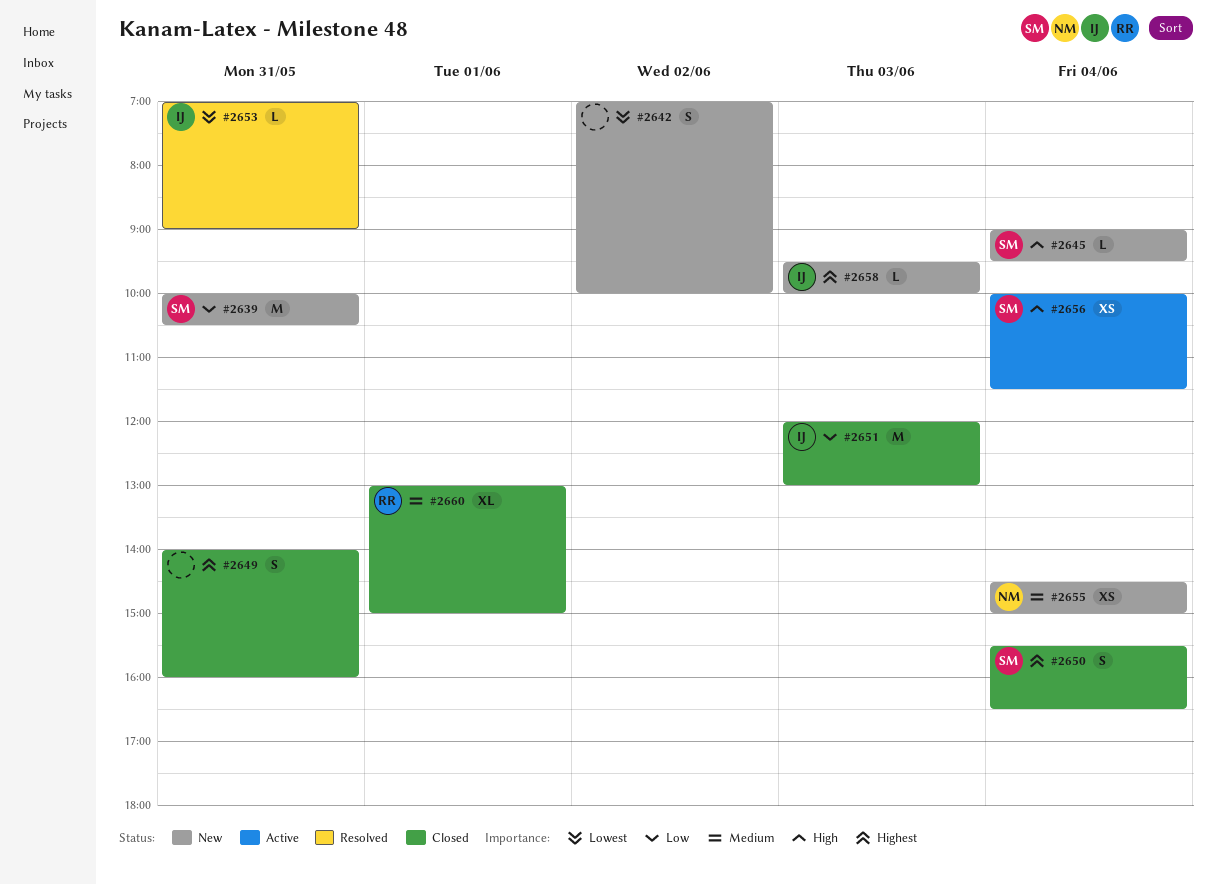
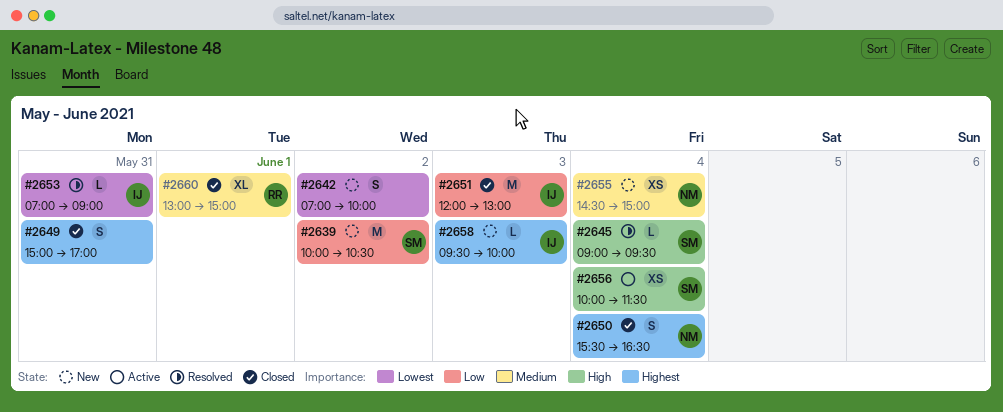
#2639, day: May 31 -> Jun 2
#2645, status: New -> Resolved
#2649, begins: 14:00 -> 15:00
#2649, ends: 16:00 -> 17:00
#2650, owner: SM -> NM

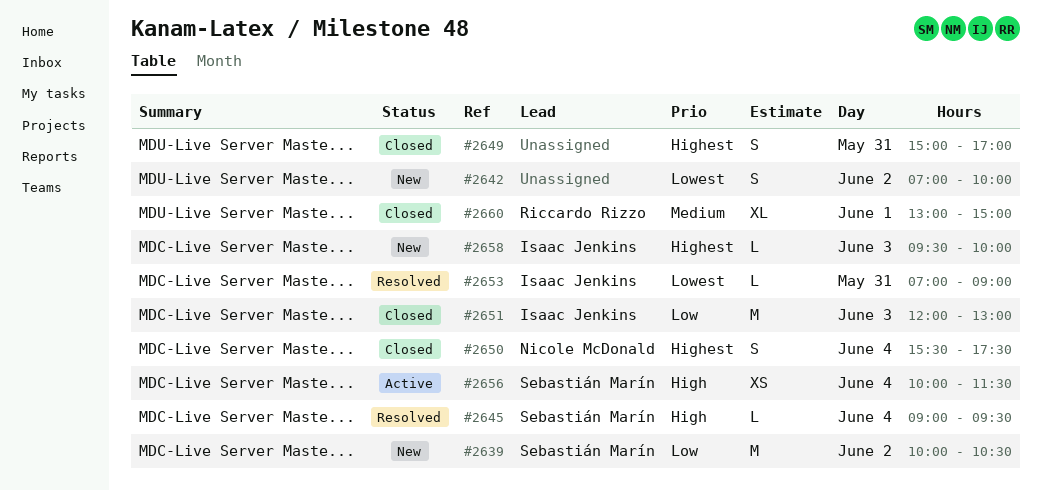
#2650, ends: 16:30 -> 17:30
#2655: present -> none

